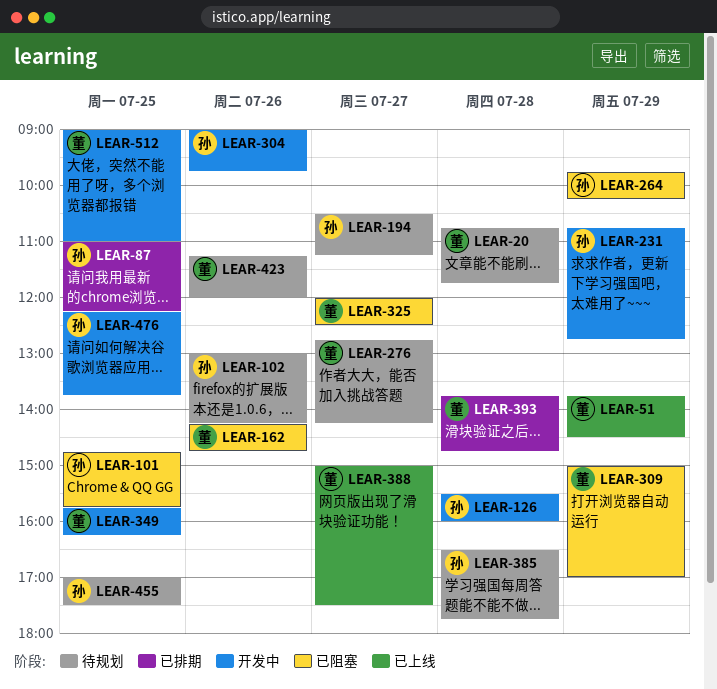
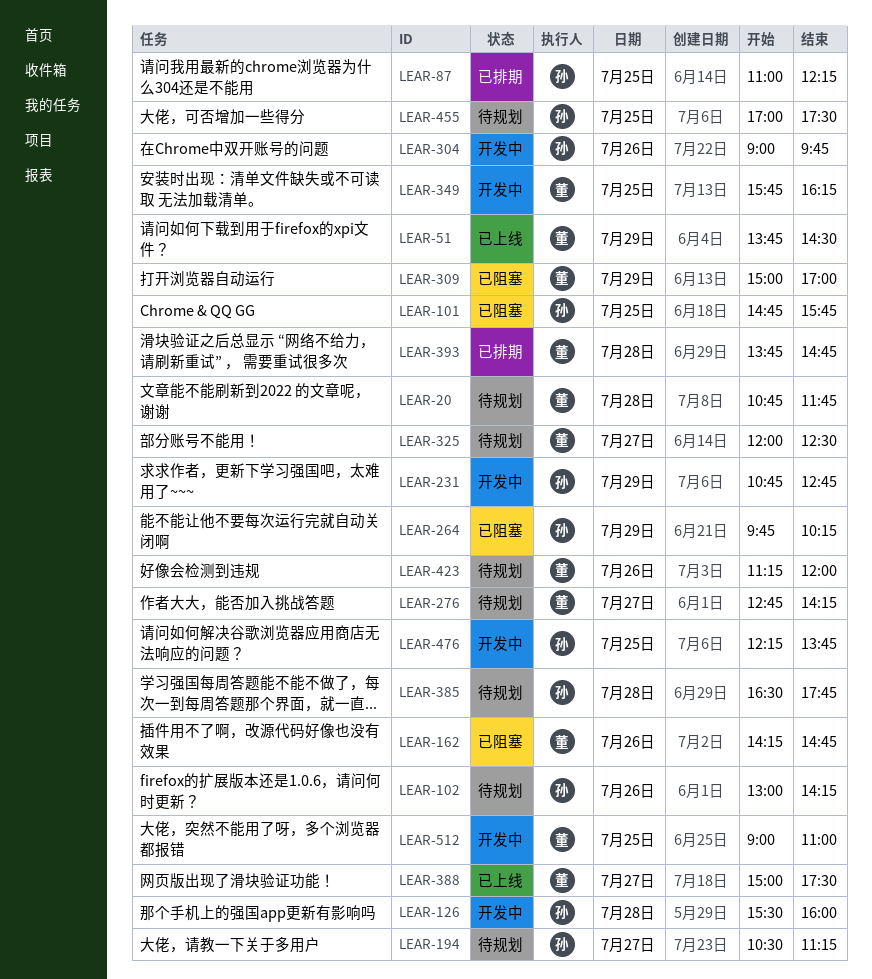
LEAR-325, status: 已阻塞 -> 待规划

